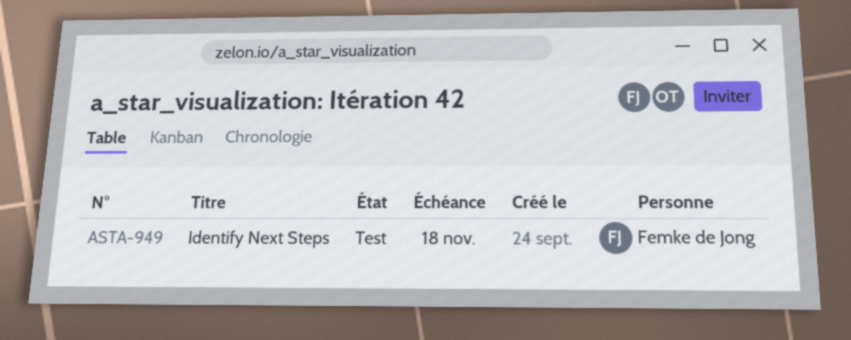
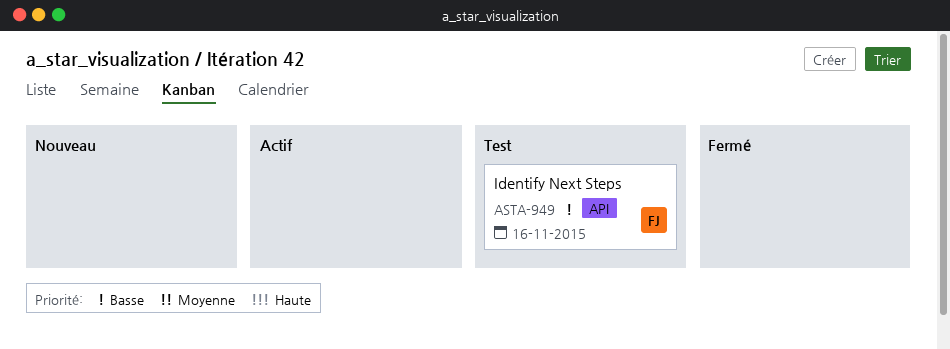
ASTA-949, due: Nov 18 -> Nov 16

